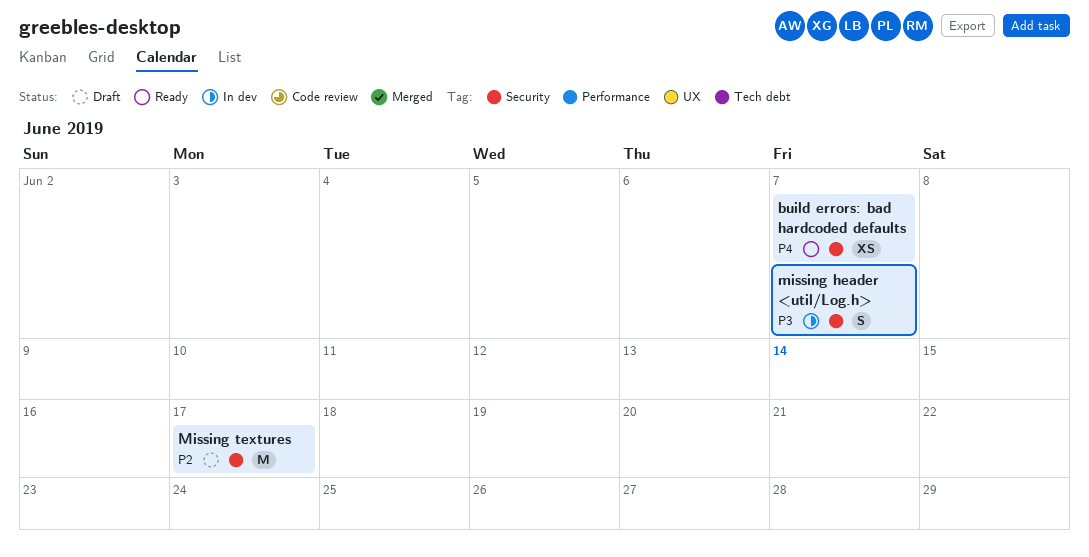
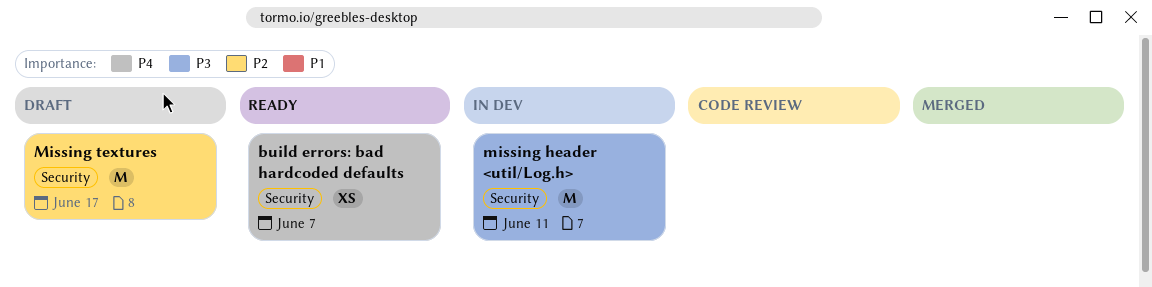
missing header <util/Log.h>, estimate: S -> M
missing header <util/Log.h>, due: Jun 7 -> Jun 11

